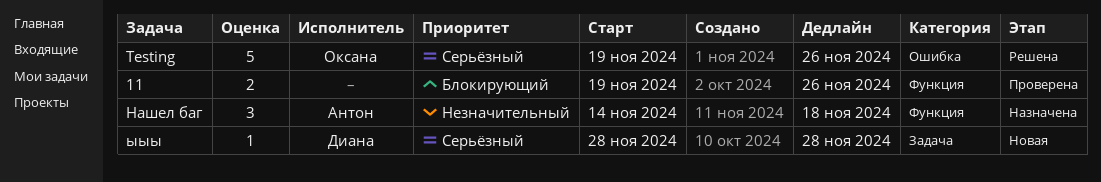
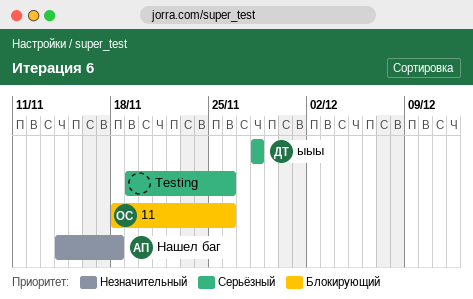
11, owner: none -> Оксана
11, start: Nov 19 -> Nov 18
Testing, owner: Оксана -> none

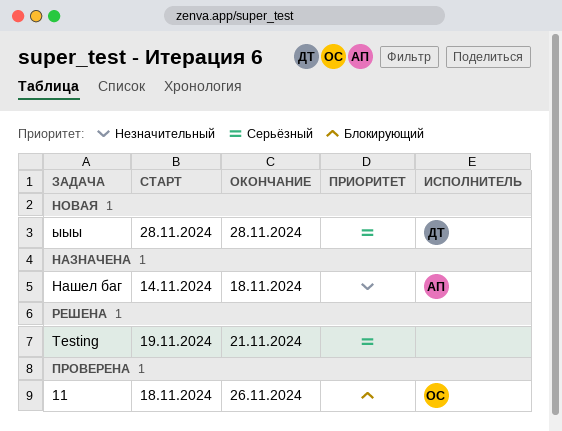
Testing, due: Nov 26 -> Nov 21

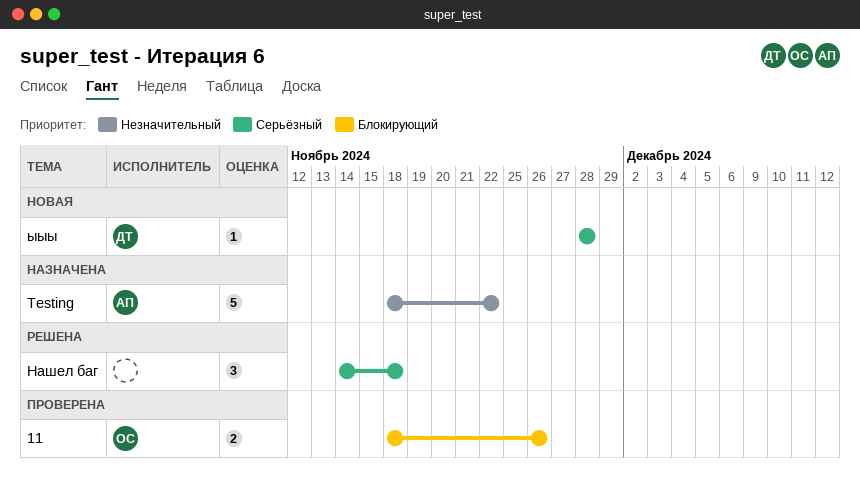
Testing, status: Решена -> Назначена
Testing, owner: none -> АП
Testing, priority: Серьёзный -> Незначительный
Testing, start: Nov 19 -> Nov 18
Testing, due: Nov 21 -> Nov 22
Нашел баг, status: Назначена -> Решена
Нашел баг, owner: АП -> none
Нашел баг, priority: Незначительный -> Серьёзный

